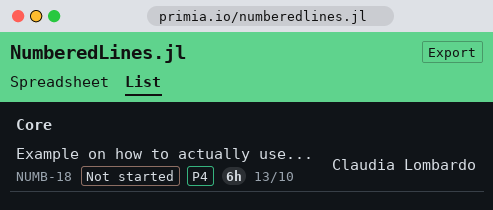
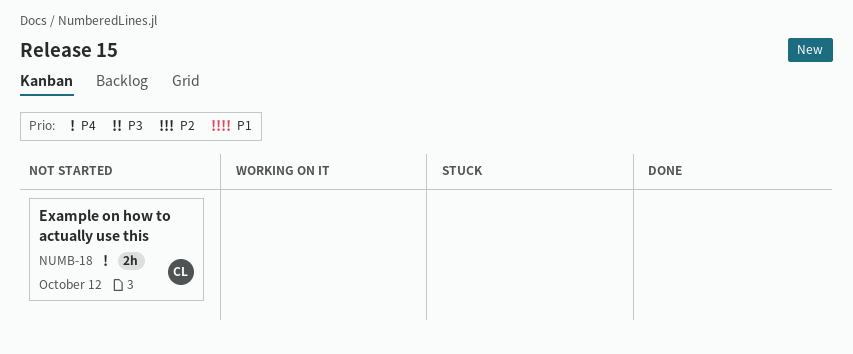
NUMB-18, estimate: 6h -> 2h
NUMB-18, due: Oct 13 -> Oct 12

